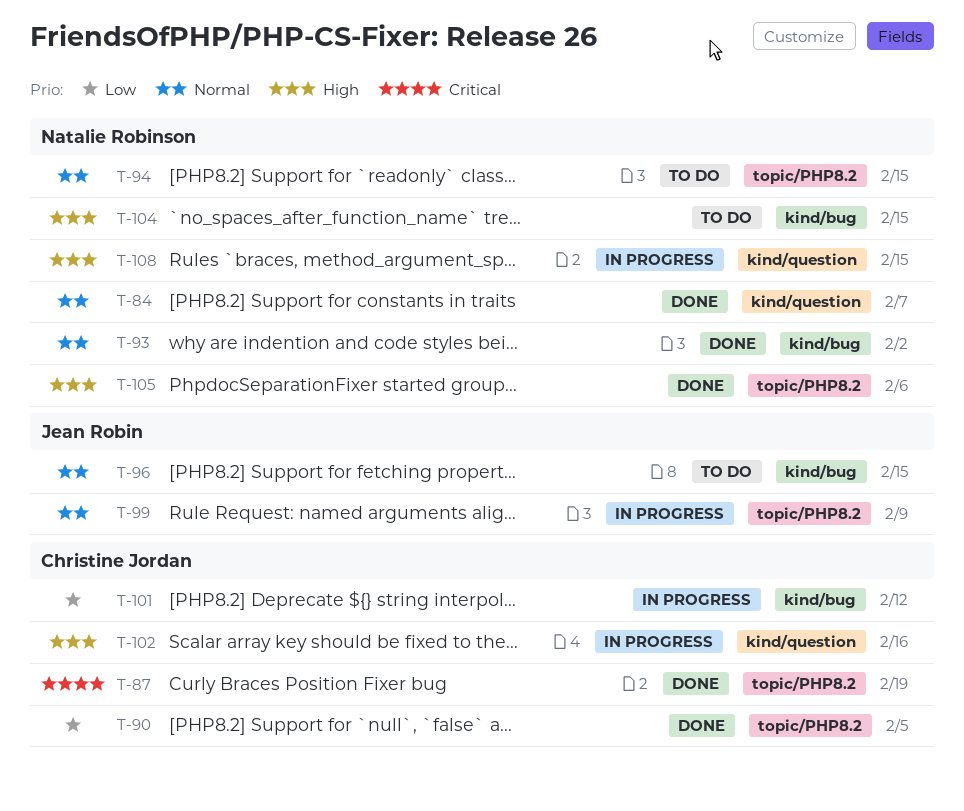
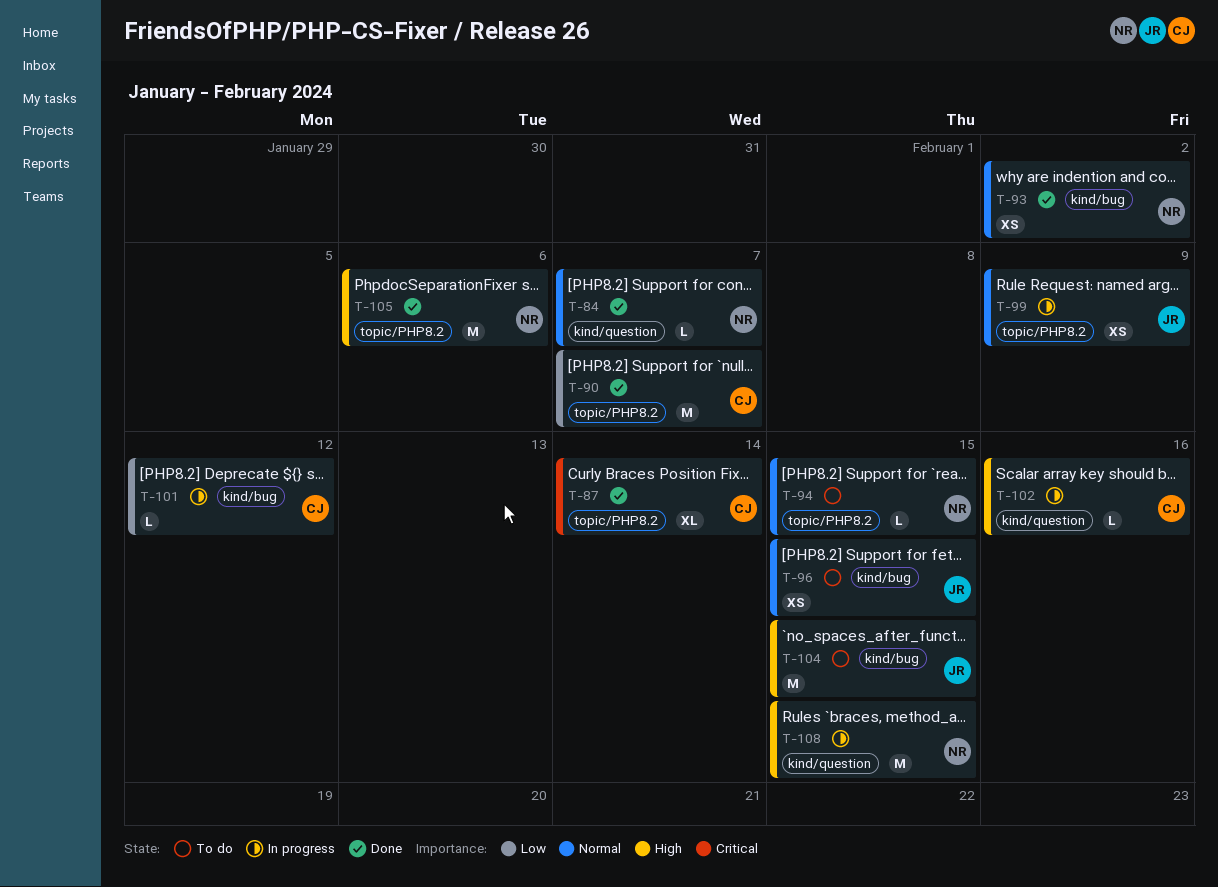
T-87, due: Feb 19 -> Feb 14
T-90, due: Feb 5 -> Feb 7
T-104, owner: Natalie Robinson -> Jean Robin

